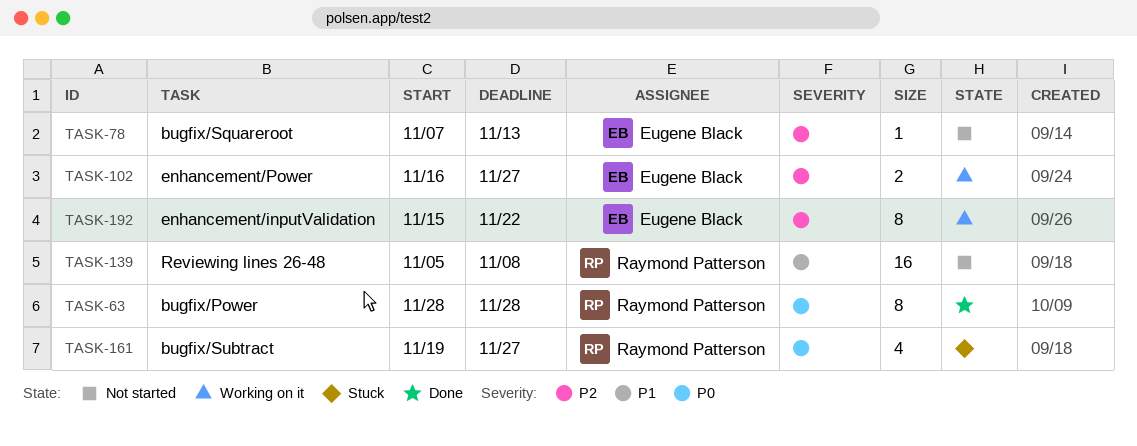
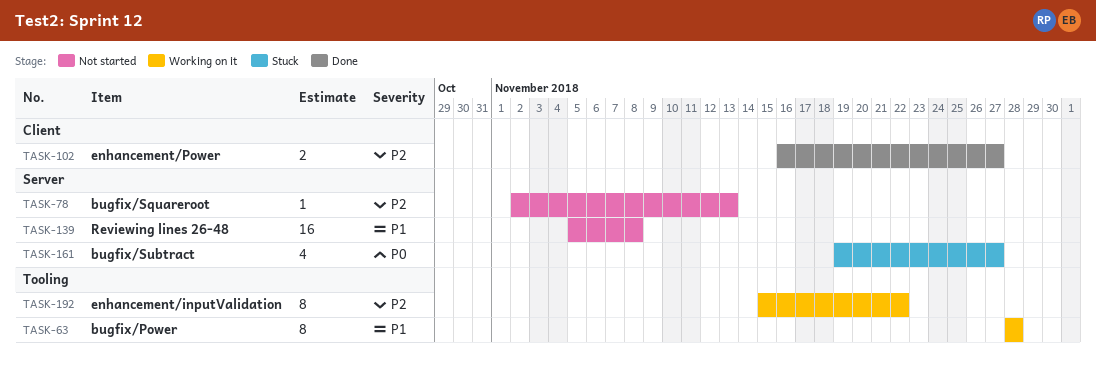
TASK-63, status: Done -> Working on it
TASK-63, priority: P0 -> P1
TASK-78, start: Nov 7 -> Nov 2
TASK-102, status: Working on it -> Done

